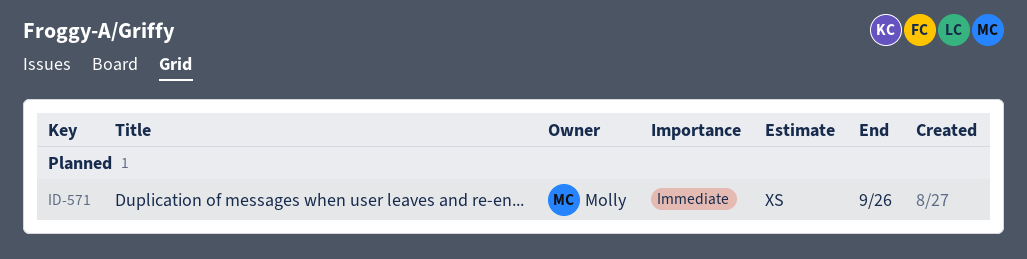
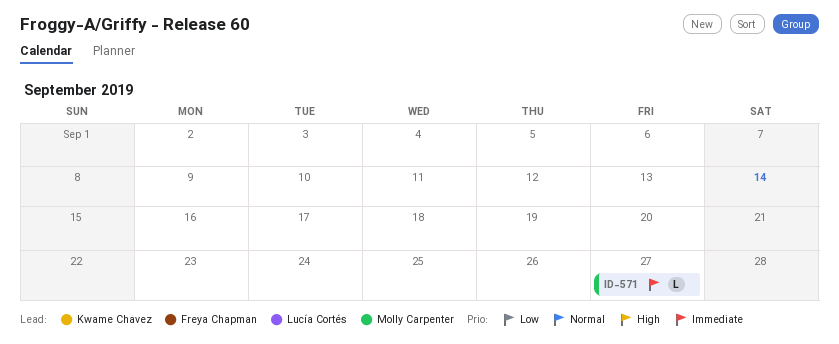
ID-571, estimate: XS -> L
ID-571, due: Sep 26 -> Sep 27

